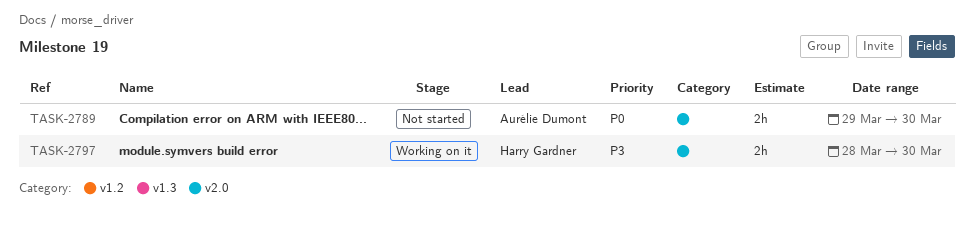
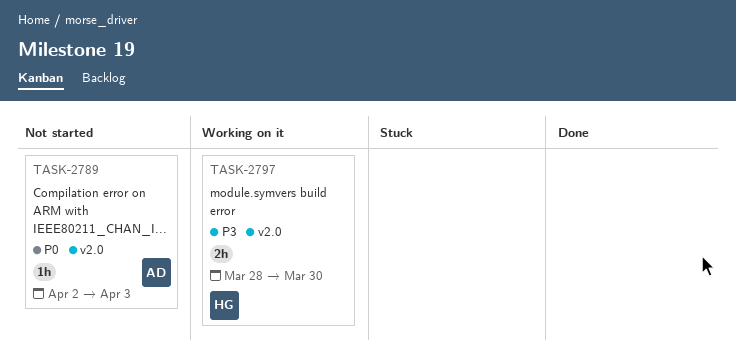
TASK-2789, estimate: 2h -> 1h
TASK-2789, start: Mar 29 -> Apr 2
TASK-2789, due: Mar 30 -> Apr 3

